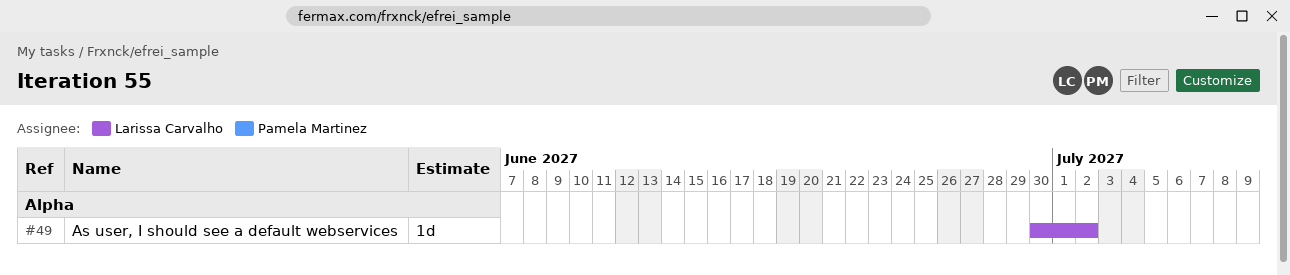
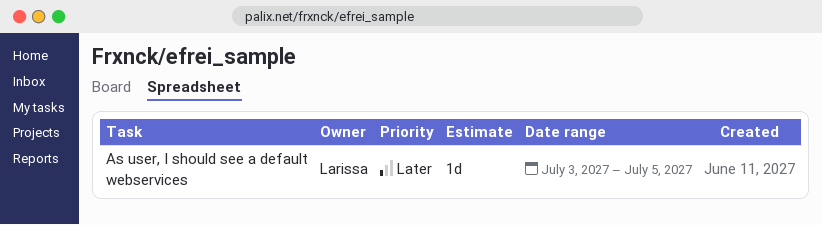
As user, I should see a default webservices, start: Jun 30 -> Jul 3
As user, I should see a default webservices, due: Jul 2 -> Jul 5

